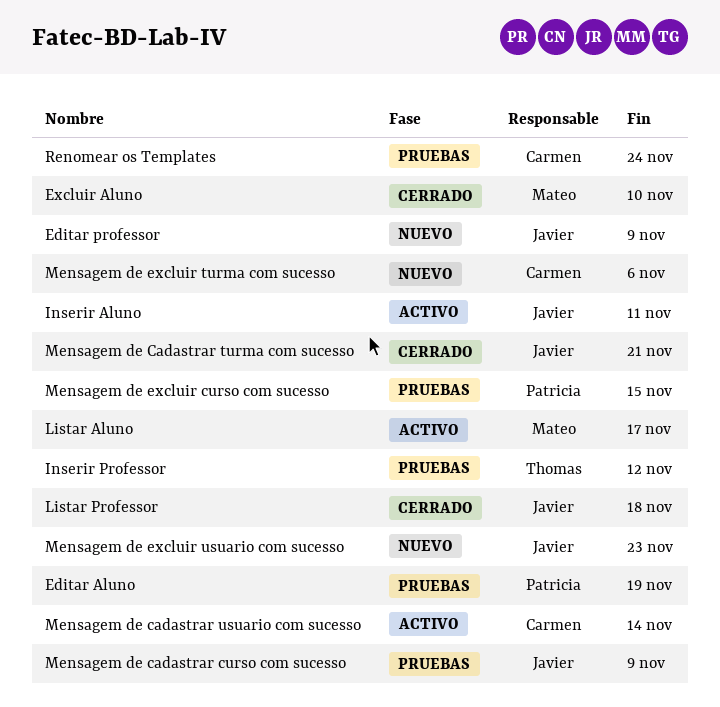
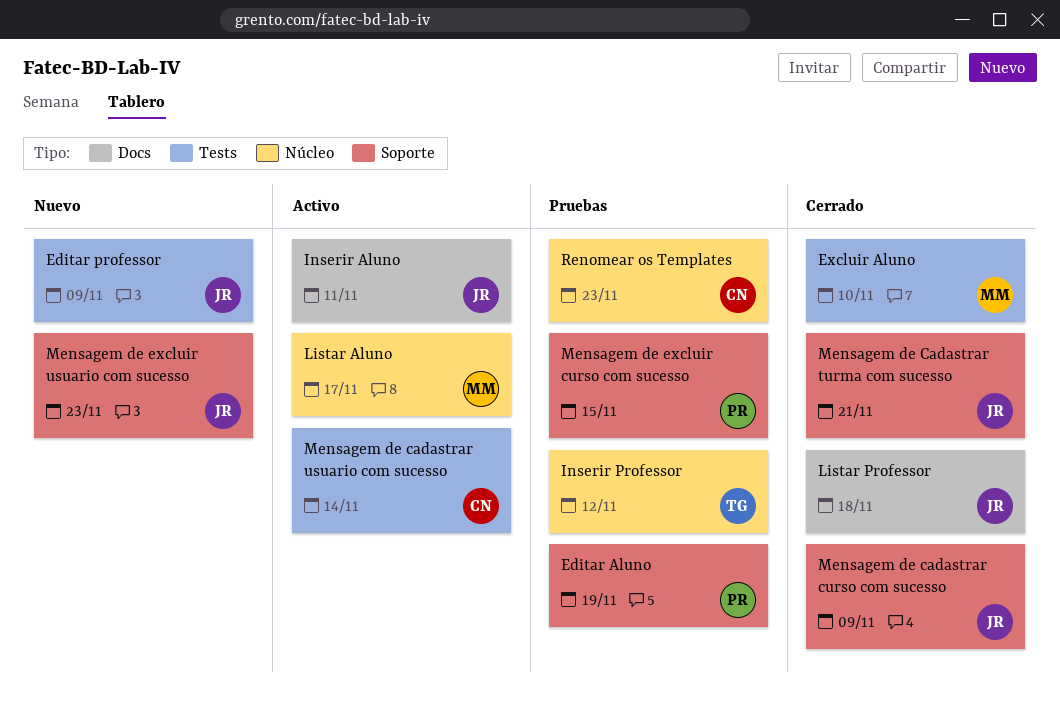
Mensagem de cadastrar curso com sucesso, status: Pruebas -> Cerrado
Mensagem de excluir turma com sucesso: present -> none
Renomear os Templates, due: Nov 24 -> Nov 23

